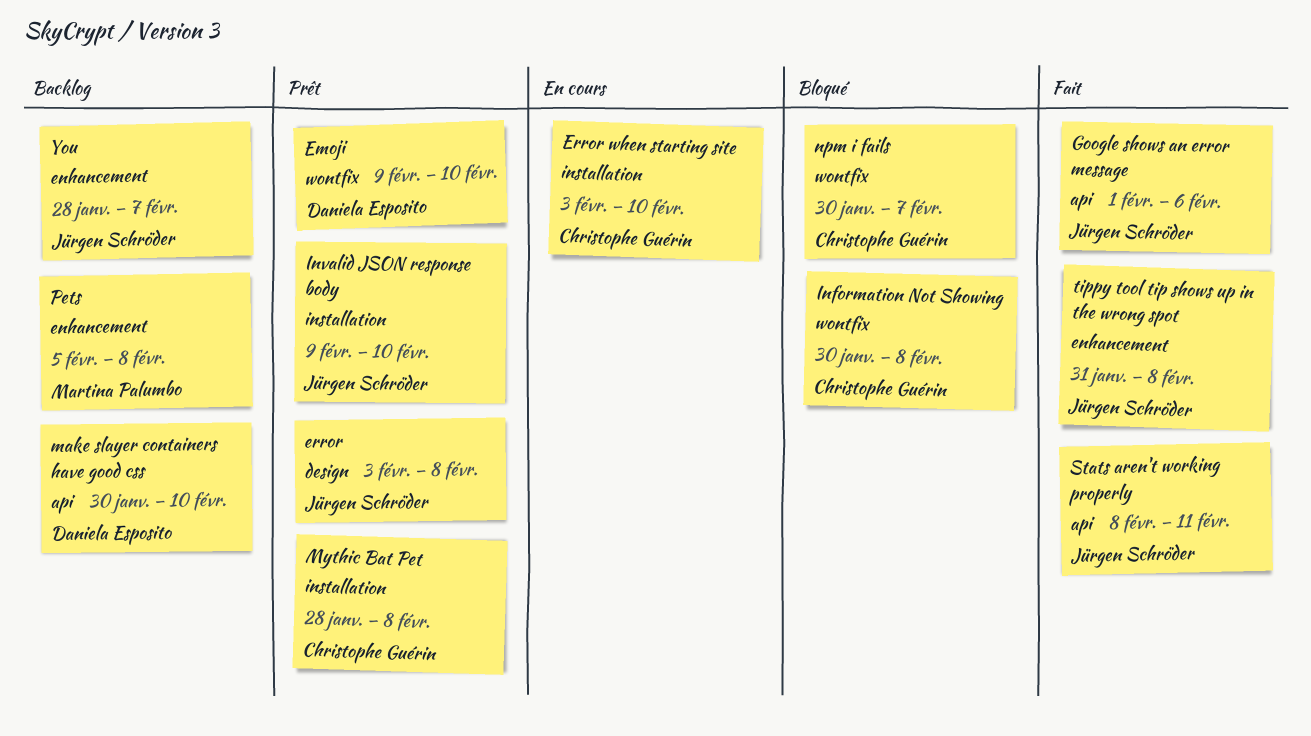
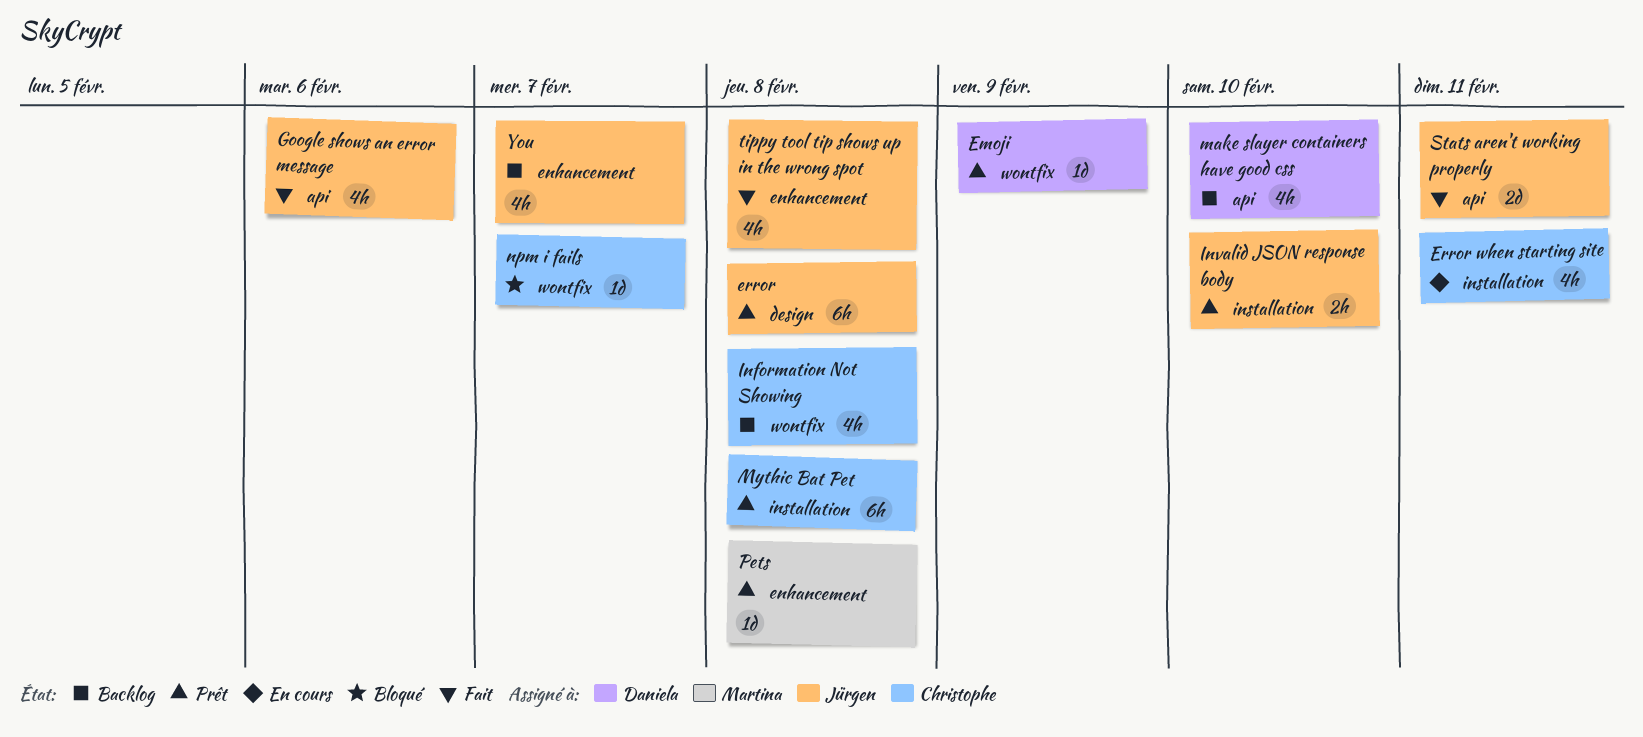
Emoji, due: Feb 10 -> Feb 9
Error when starting site, due: Feb 10 -> Feb 11
Information Not Showing, status: Bloqué -> Backlog
Pets, status: Backlog -> Prêt

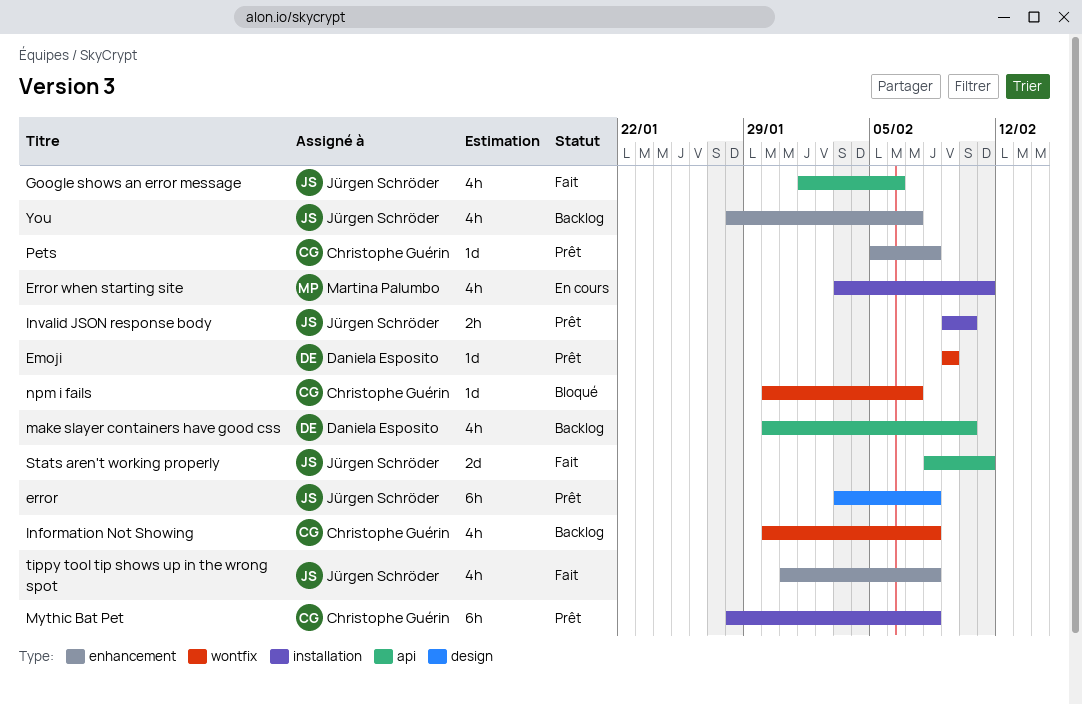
Error when starting site, owner: Christophe Guérin -> Martina Palumbo
Pets, owner: Martina Palumbo -> Christophe Guérin

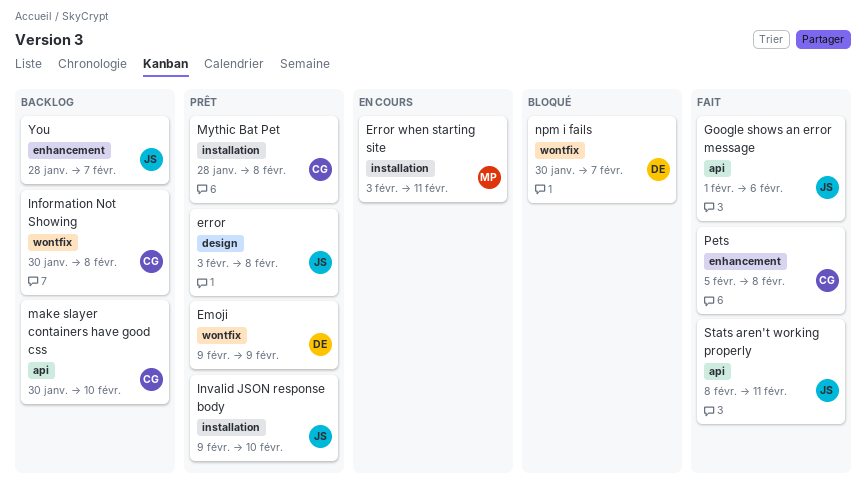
make slayer containers have good css, owner: Daniela Esposito -> Christophe Guérin
npm i fails, owner: Christophe Guérin -> Daniela Esposito
Pets, status: Prêt -> Fait
tippy tool tip shows up in the wrong spot: present -> none

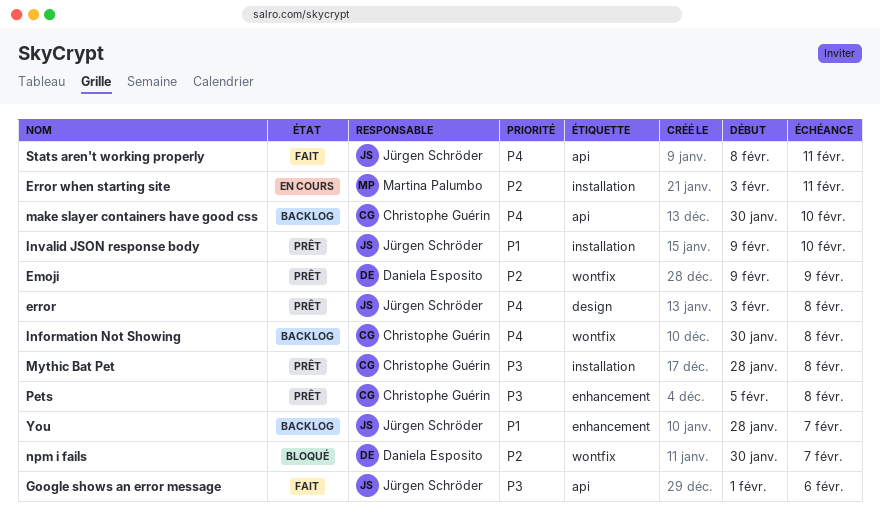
Pets, status: Fait -> Prêt

